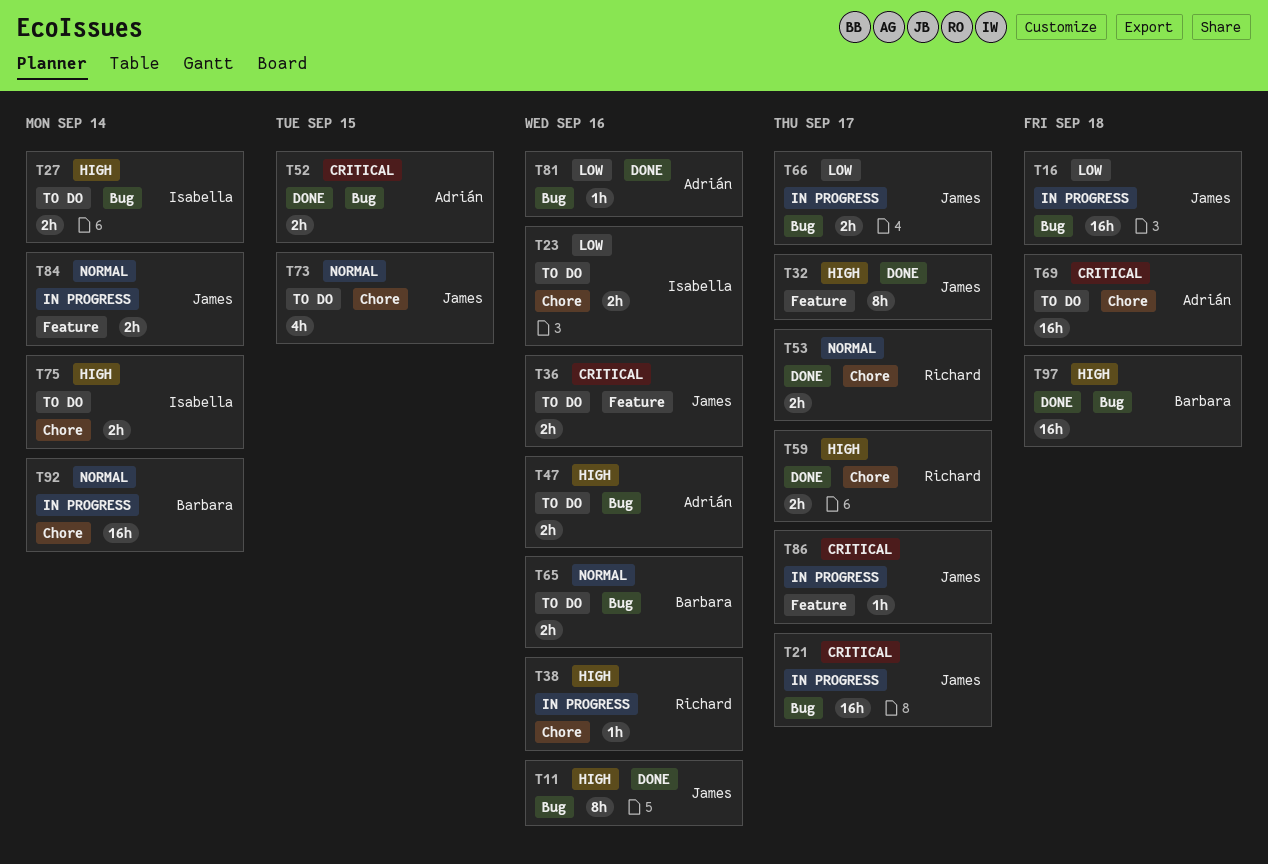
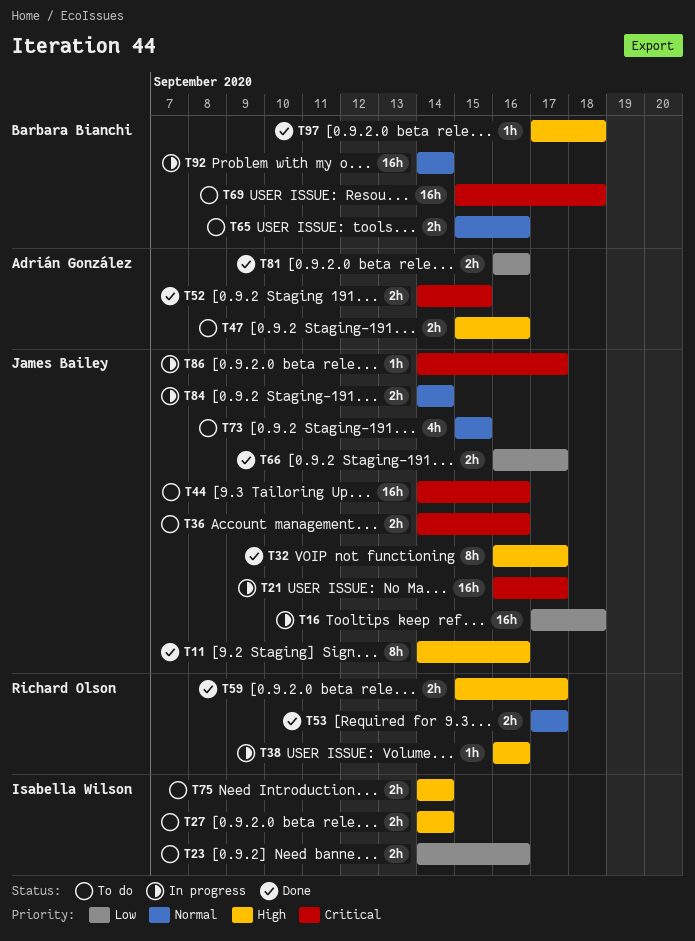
T44: none -> present
T66, status: In progress -> Done
T69, owner: Adrián González -> Barbara Bianchi
T81, estimate: 1h -> 2h
T97, estimate: 16h -> 1h

